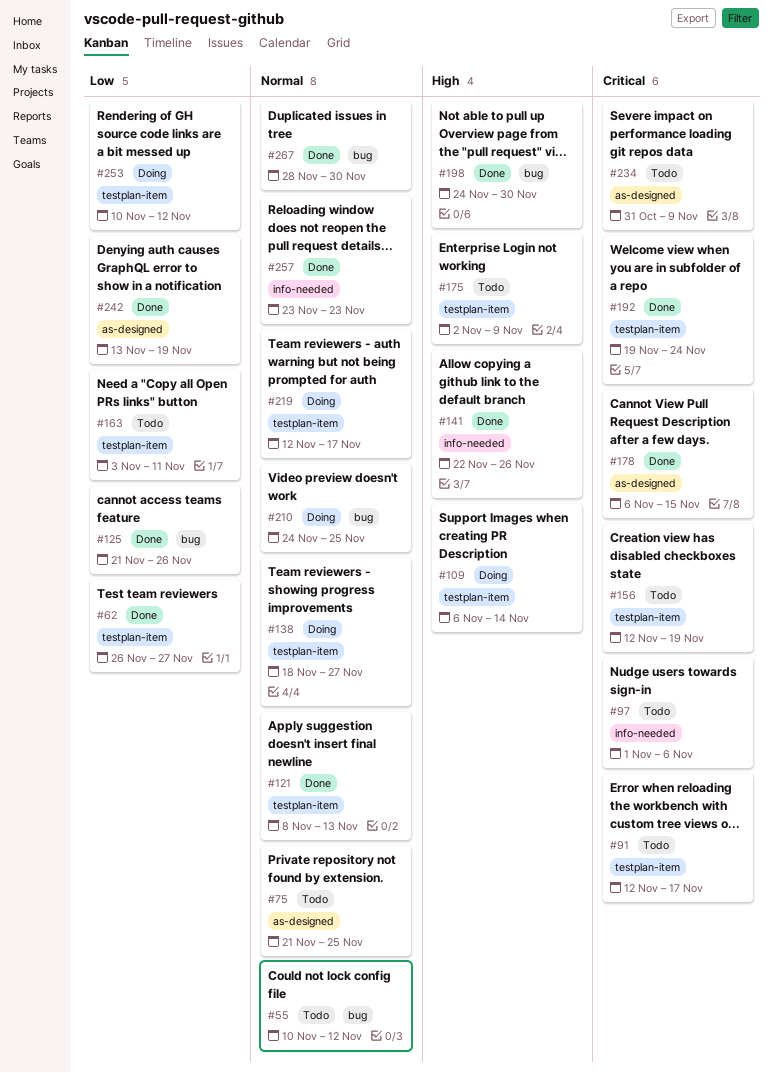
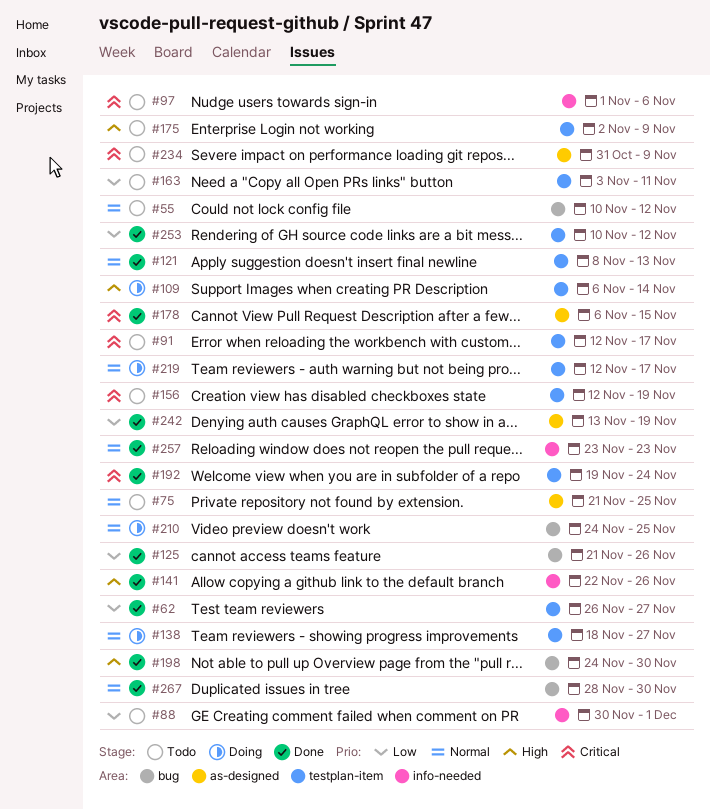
#88: none -> present
#253, status: Doing -> Done

